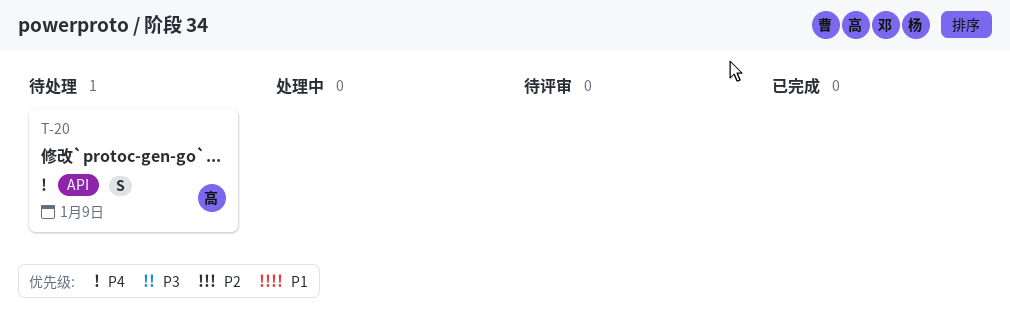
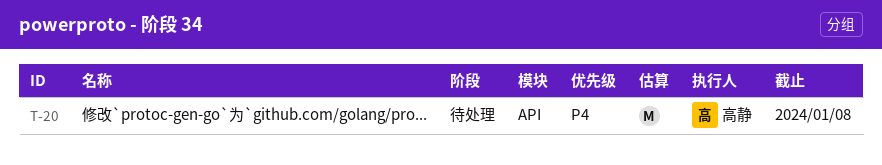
T-20, estimate: S -> M
T-20, due: Jan 9 -> Jan 8

